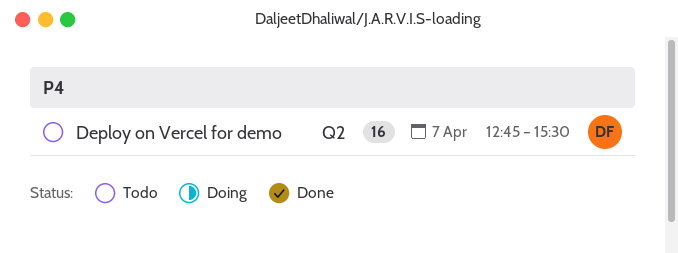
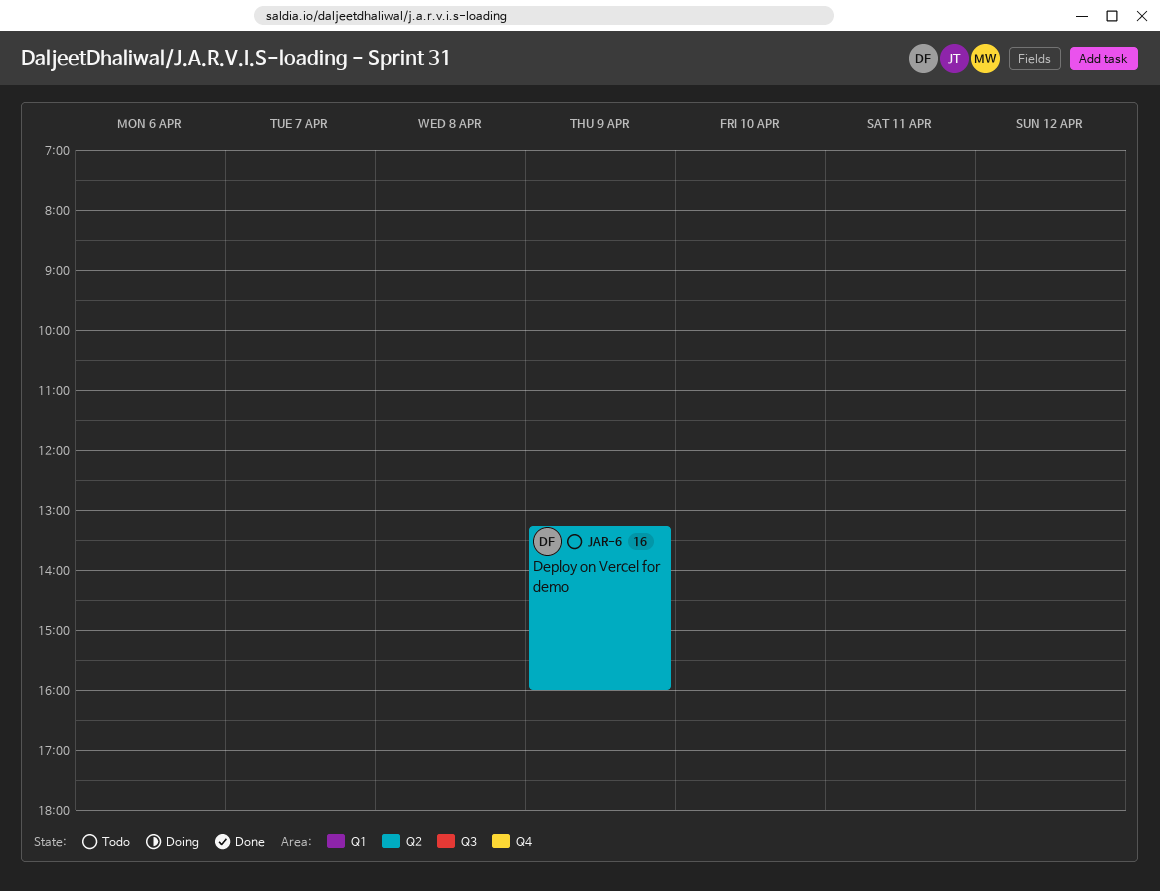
Deploy on Vercel for demo, day: Apr 7 -> Apr 9
Deploy on Vercel for demo, begins: 12:45 -> 13:15
Deploy on Vercel for demo, ends: 15:30 -> 16:00

